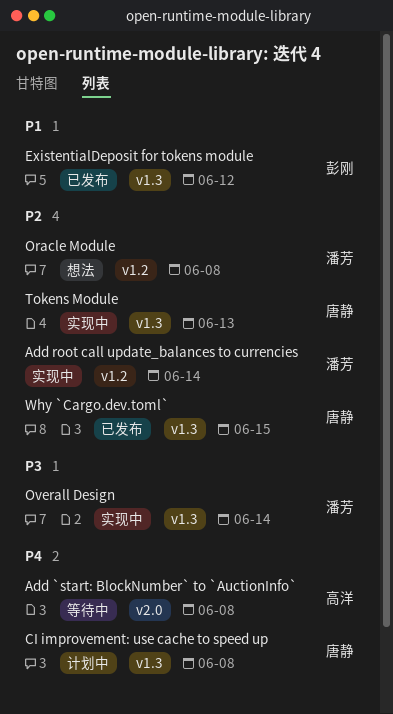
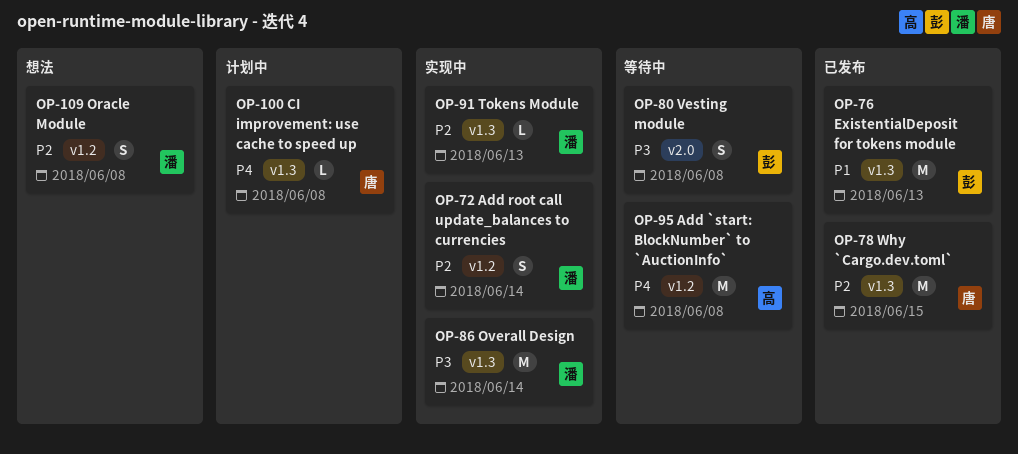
Add `start: BlockNumber` to `AuctionInfo`, label: v2.0 -> v1.2
ExistentialDeposit for tokens module, due: Jun 12 -> Jun 13
Tokens Module, owner: 唐静 -> 潘芳
Vesting module: none -> present

